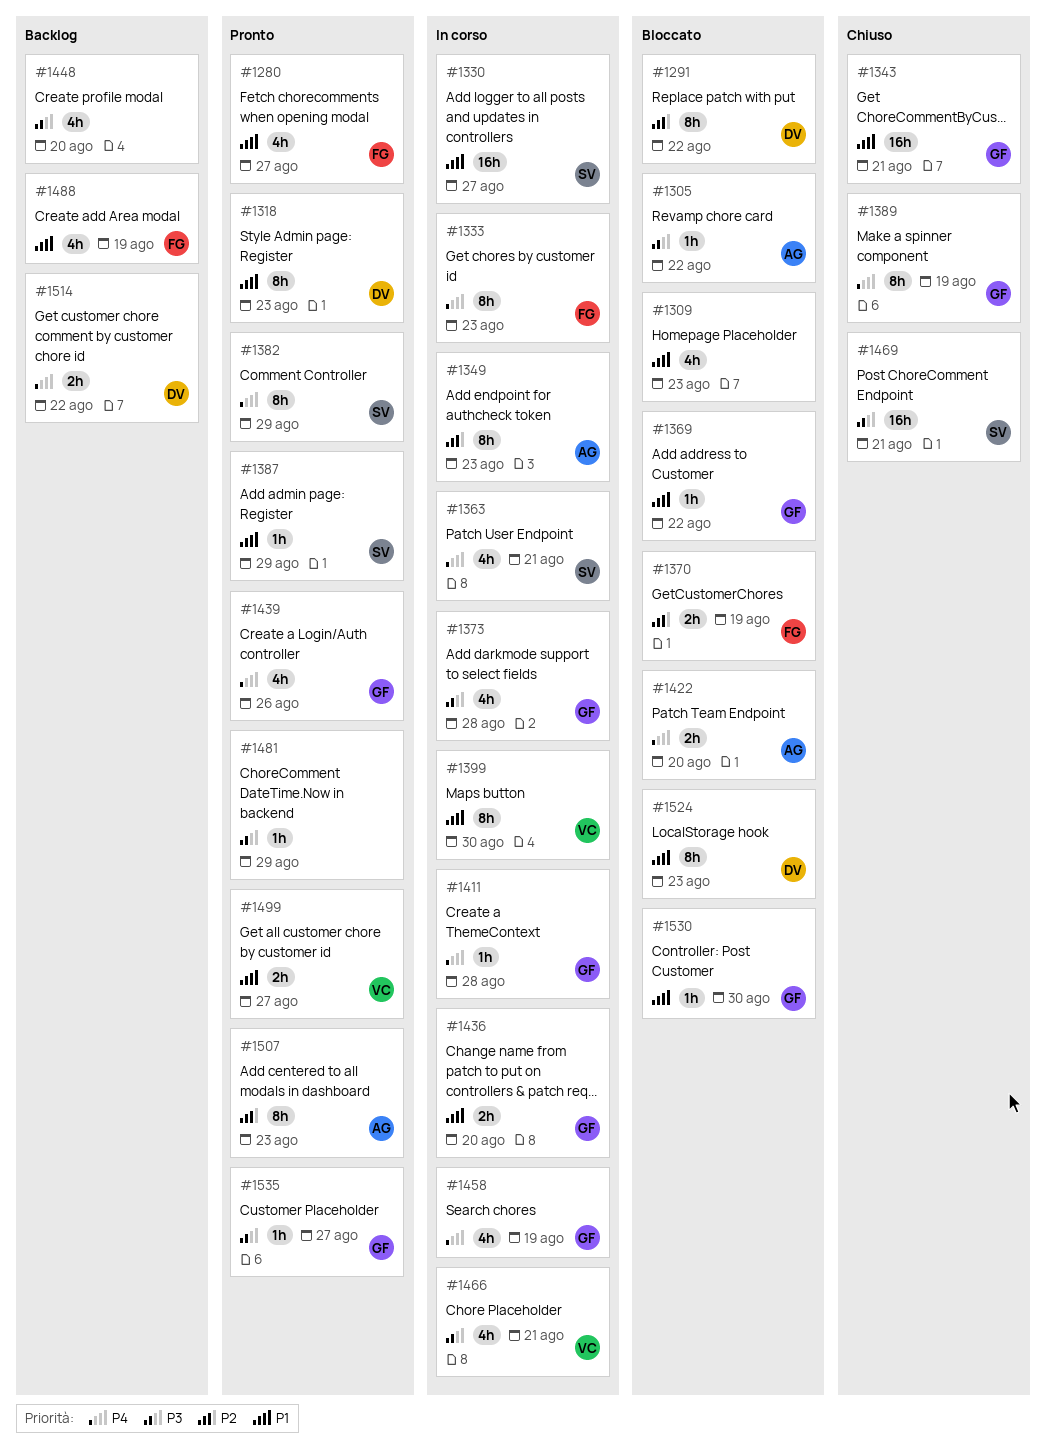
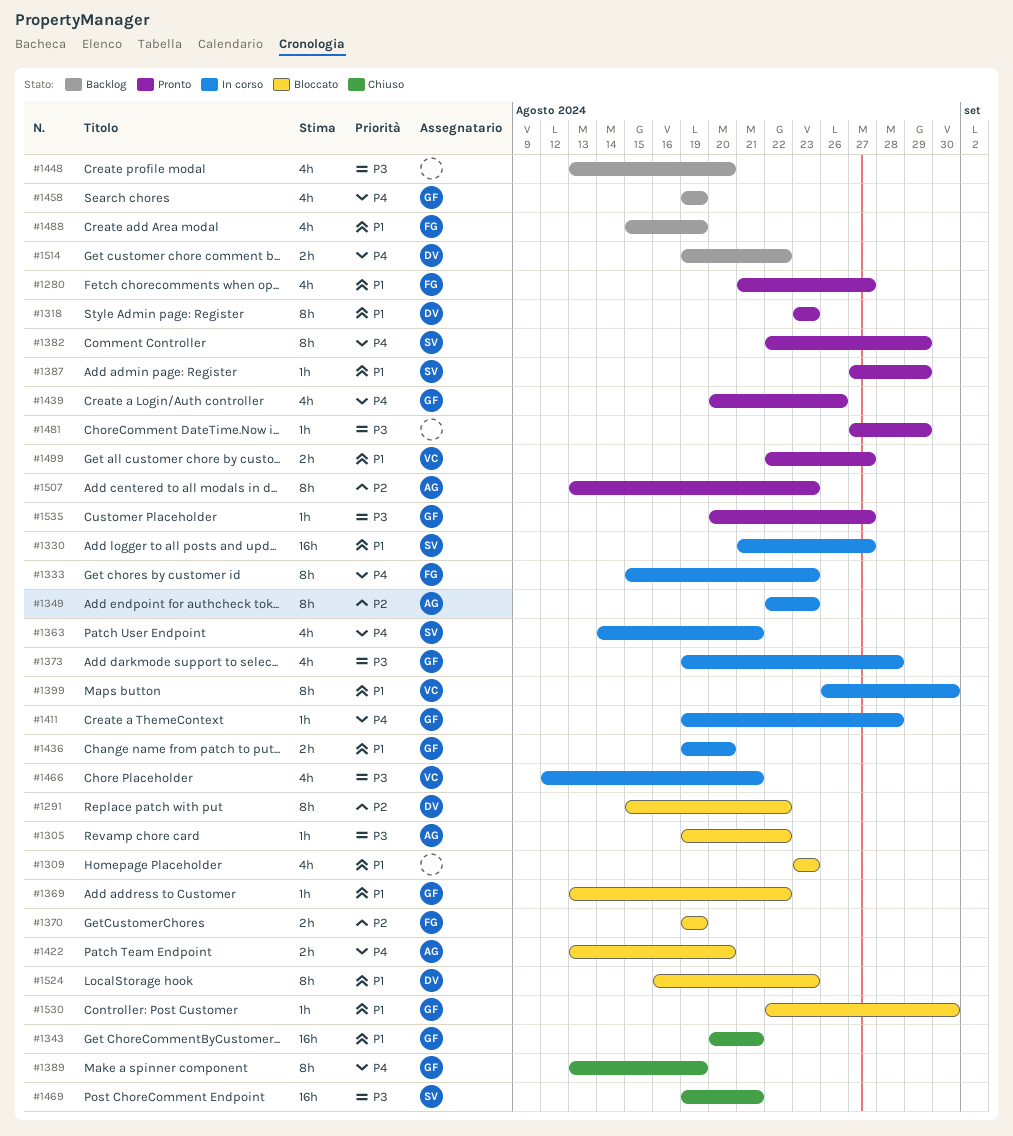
#1458, status: In corso -> Backlog

